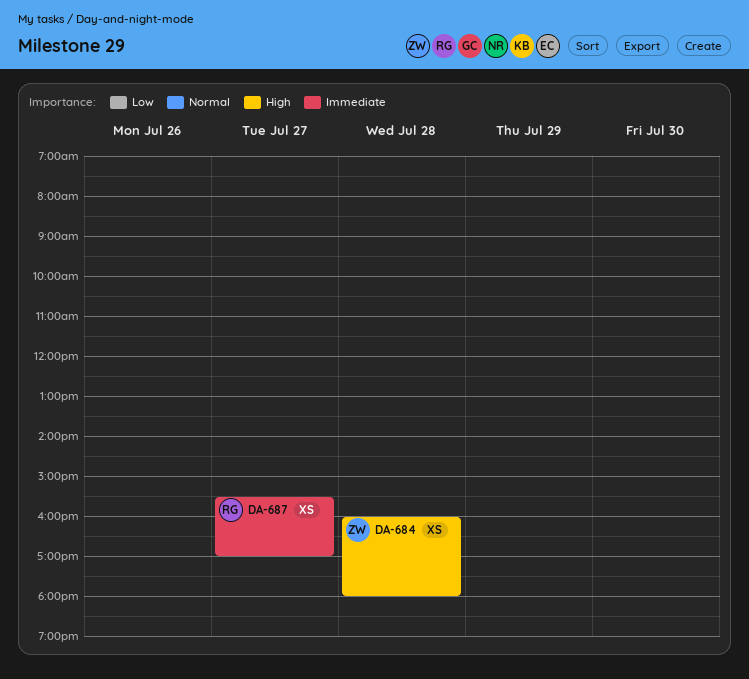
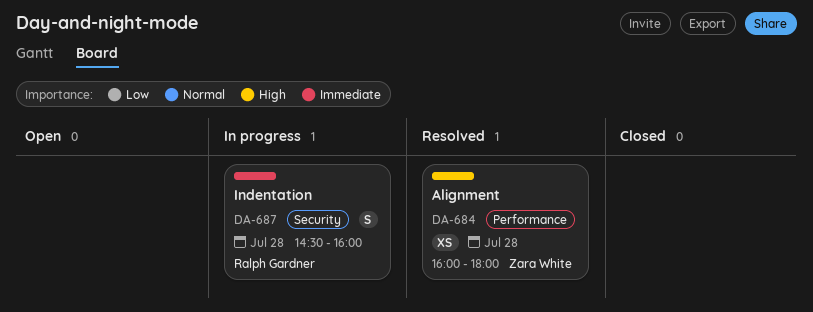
DA-687, estimate: XS -> S
DA-687, day: Jul 27 -> Jul 28
DA-687, begins: 15:30 -> 14:30
DA-687, ends: 17:00 -> 16:00

